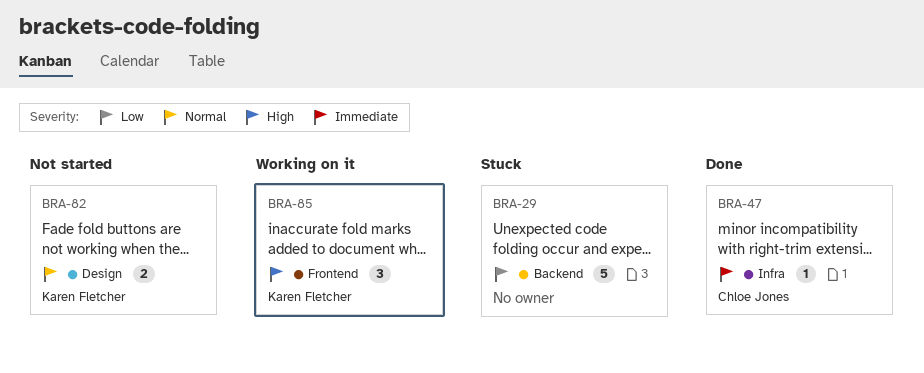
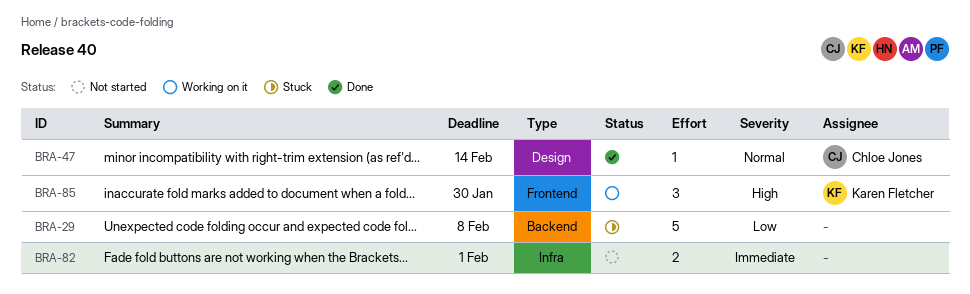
BRA-47, priority: Immediate -> Normal
BRA-47, label: Infra -> Design
BRA-82, owner: Karen Fletcher -> none
BRA-82, priority: Normal -> Immediate
BRA-82, label: Design -> Infra

